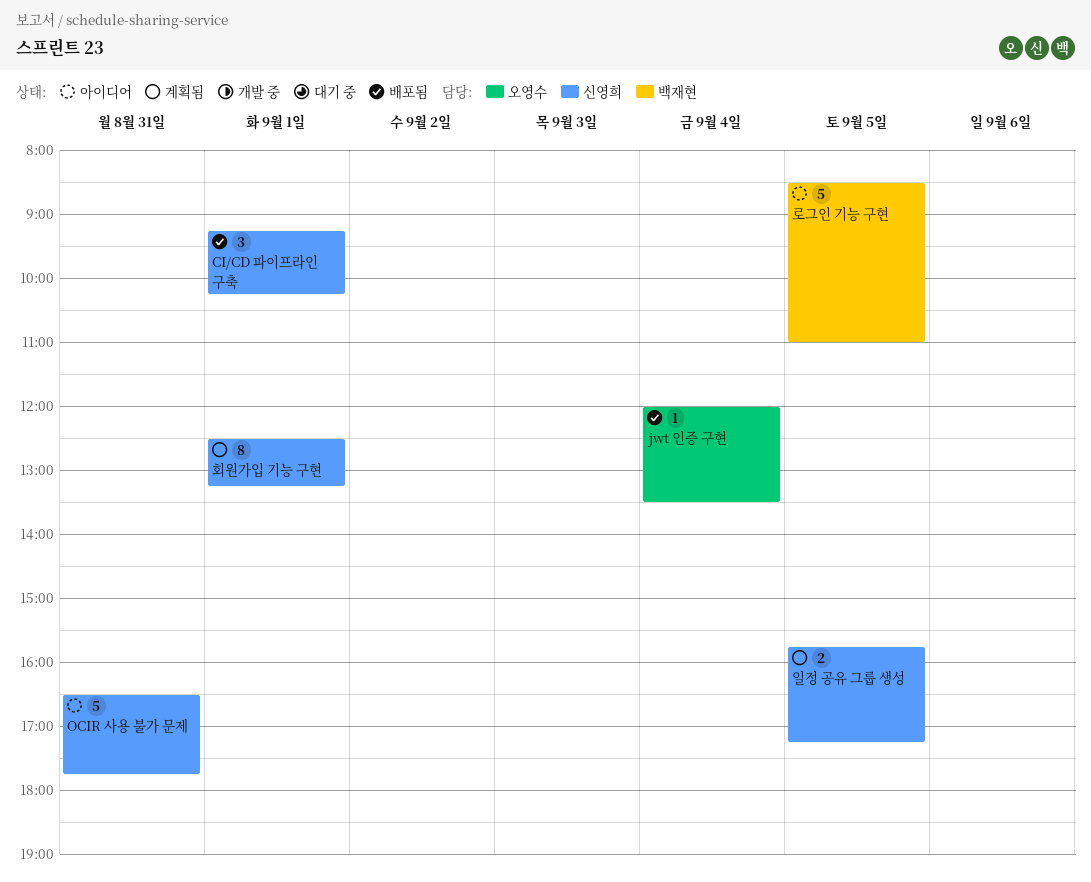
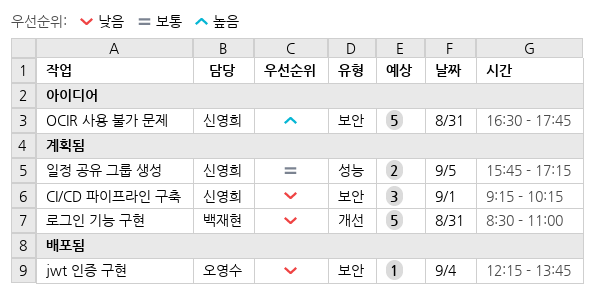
CI/CD 파이프라인 구축, status: 배포됨 -> 계획됨
jwt 인증 구현, begins: 12:00 -> 12:15
jwt 인증 구현, ends: 13:30 -> 13:45
로그인 기능 구현, status: 아이디어 -> 계획됨
로그인 기능 구현, day: Sep 5 -> Aug 31
회원가입 기능 구현: present -> none

